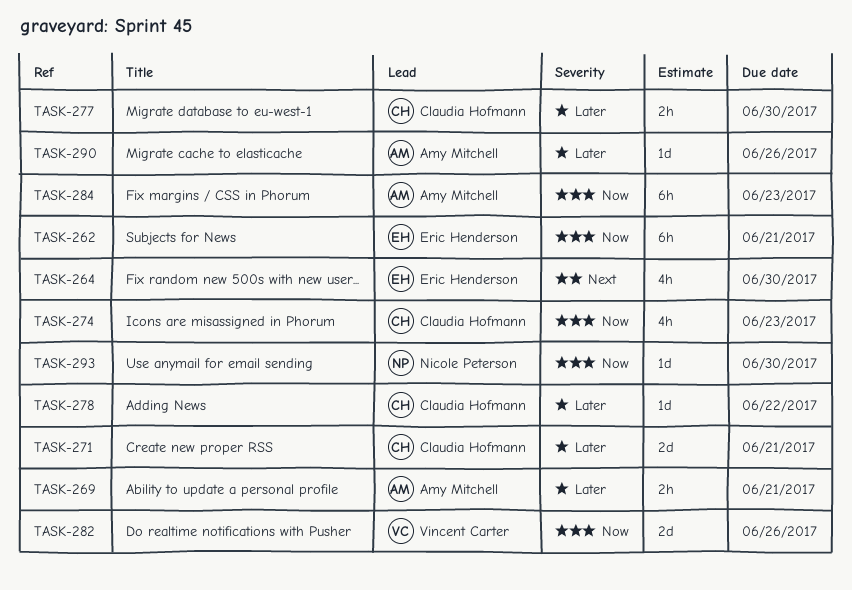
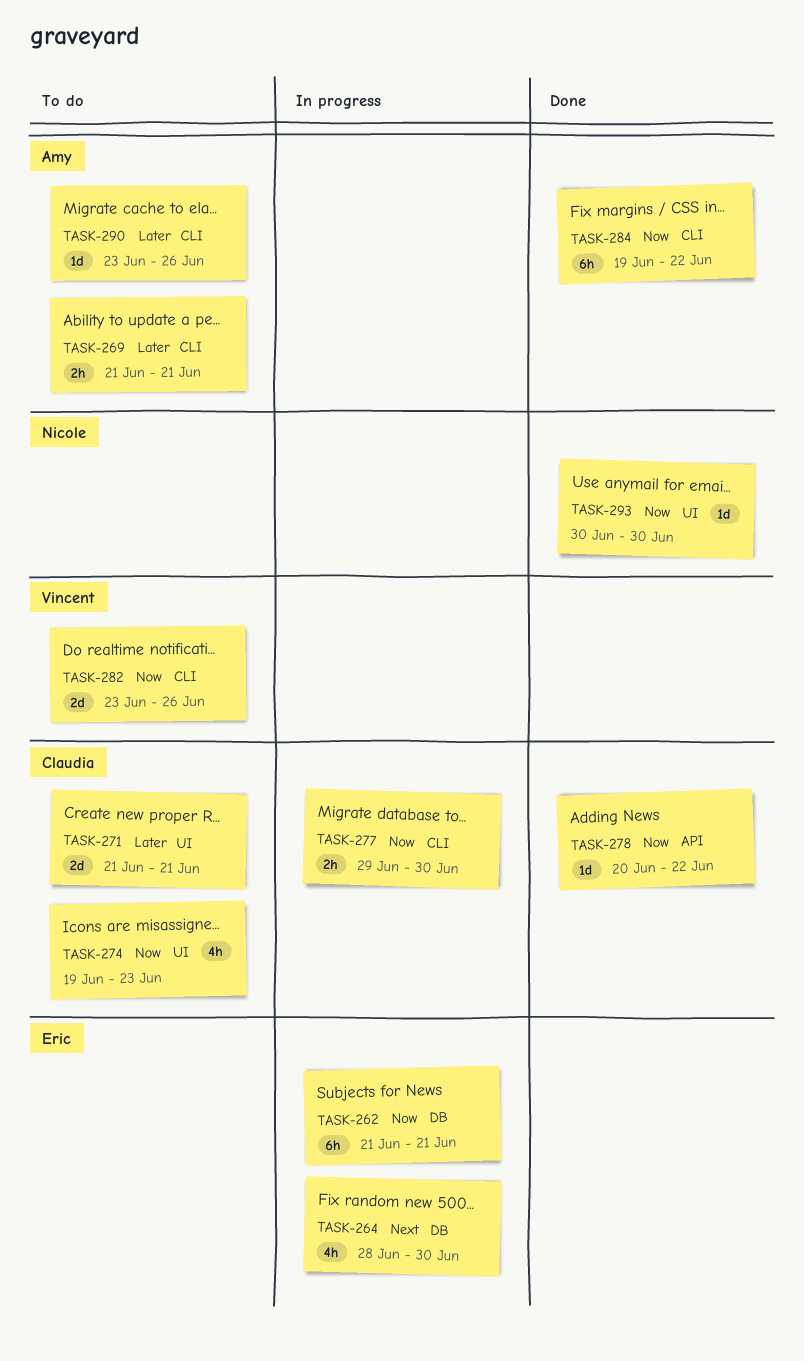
TASK-277, priority: Later -> Now
TASK-278, priority: Later -> Now
TASK-284, due: Jun 23 -> Jun 22

